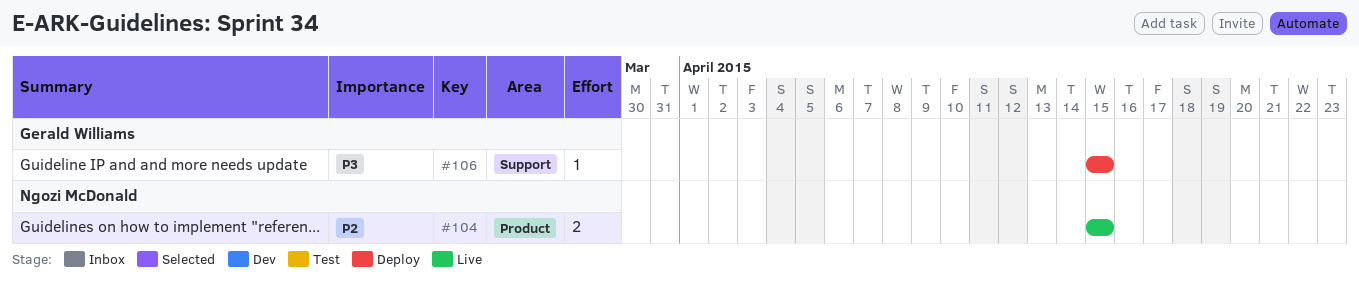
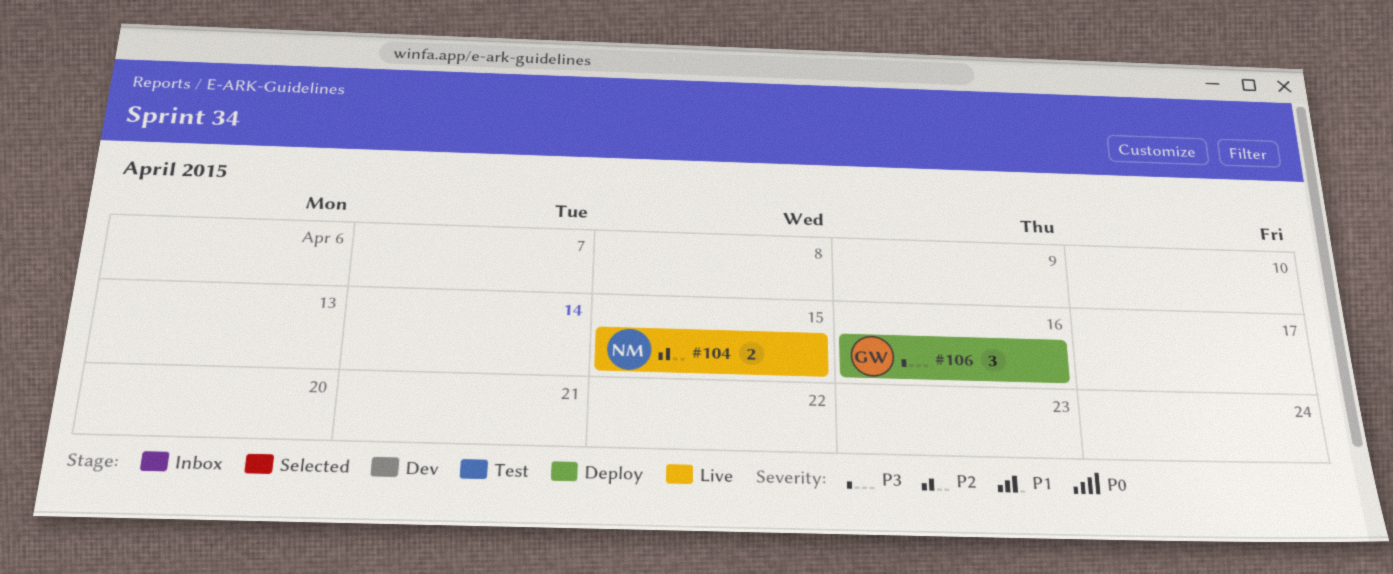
#106, estimate: 1 -> 3
#106, start: Apr 15 -> Apr 16
#106, due: Apr 15 -> Apr 16

